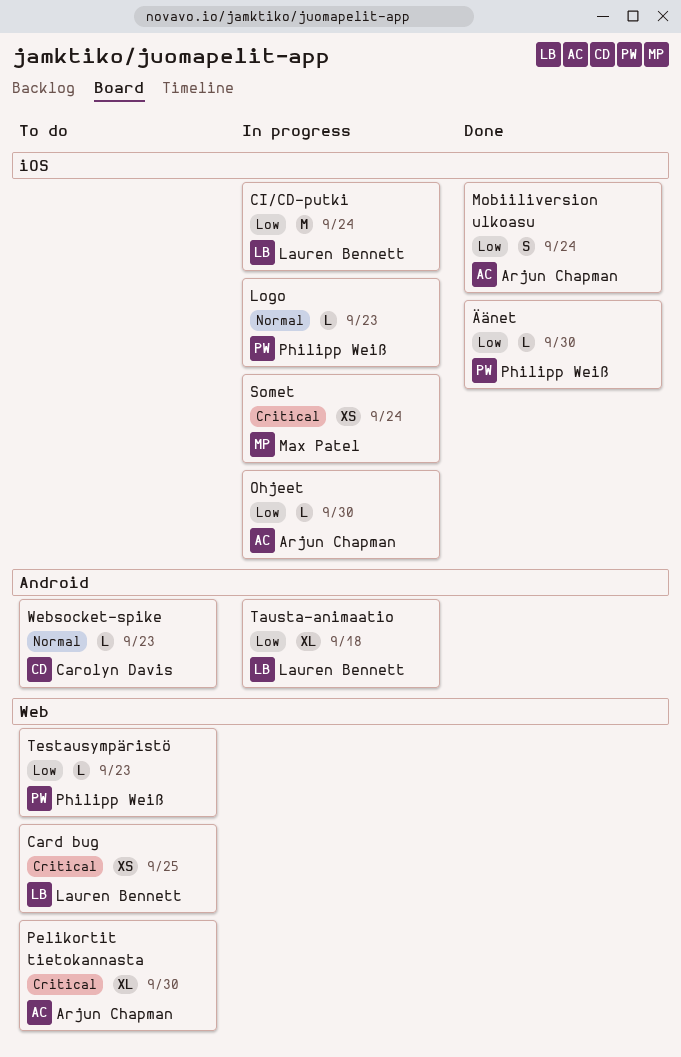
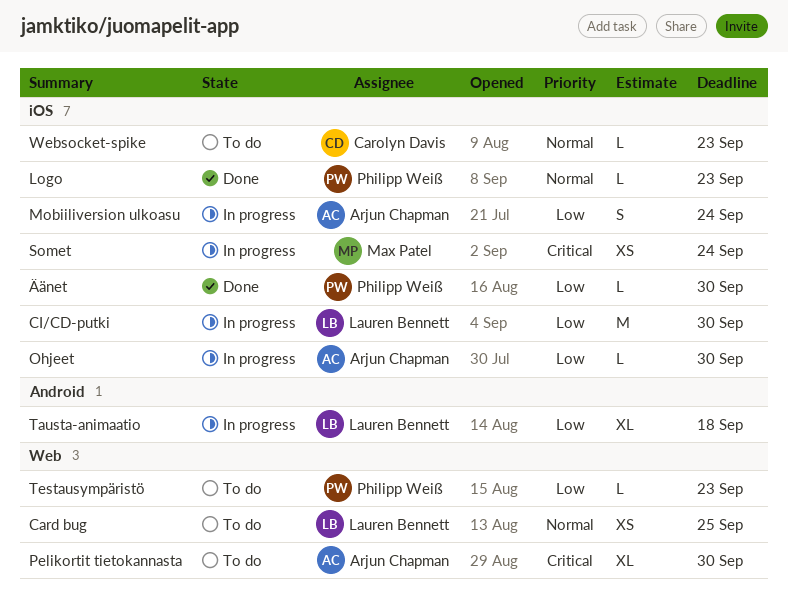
Card bug, priority: Critical -> Normal
CI/CD-putki, due: Sep 24 -> Sep 30
Logo, status: In progress -> Done
Mobiiliversion ulkoasu, status: Done -> In progress
Websocket-spike, label: Android -> iOS

